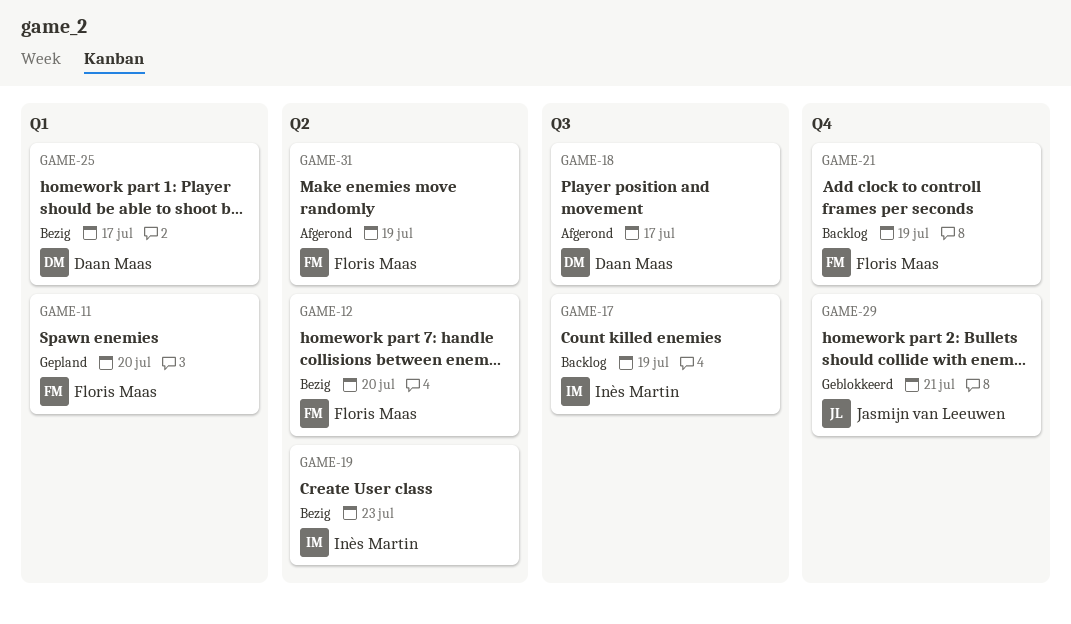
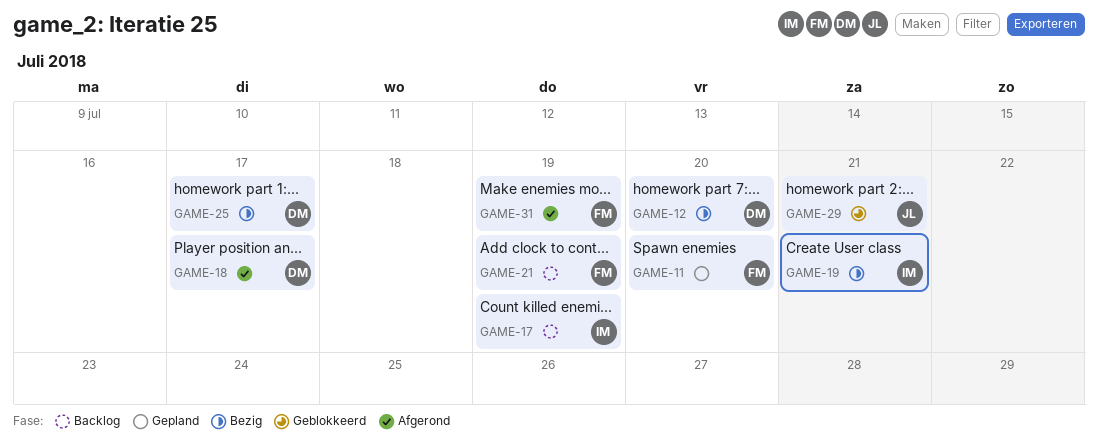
GAME-12, owner: Floris Maas -> Daan Maas
GAME-19, due: Jul 23 -> Jul 21

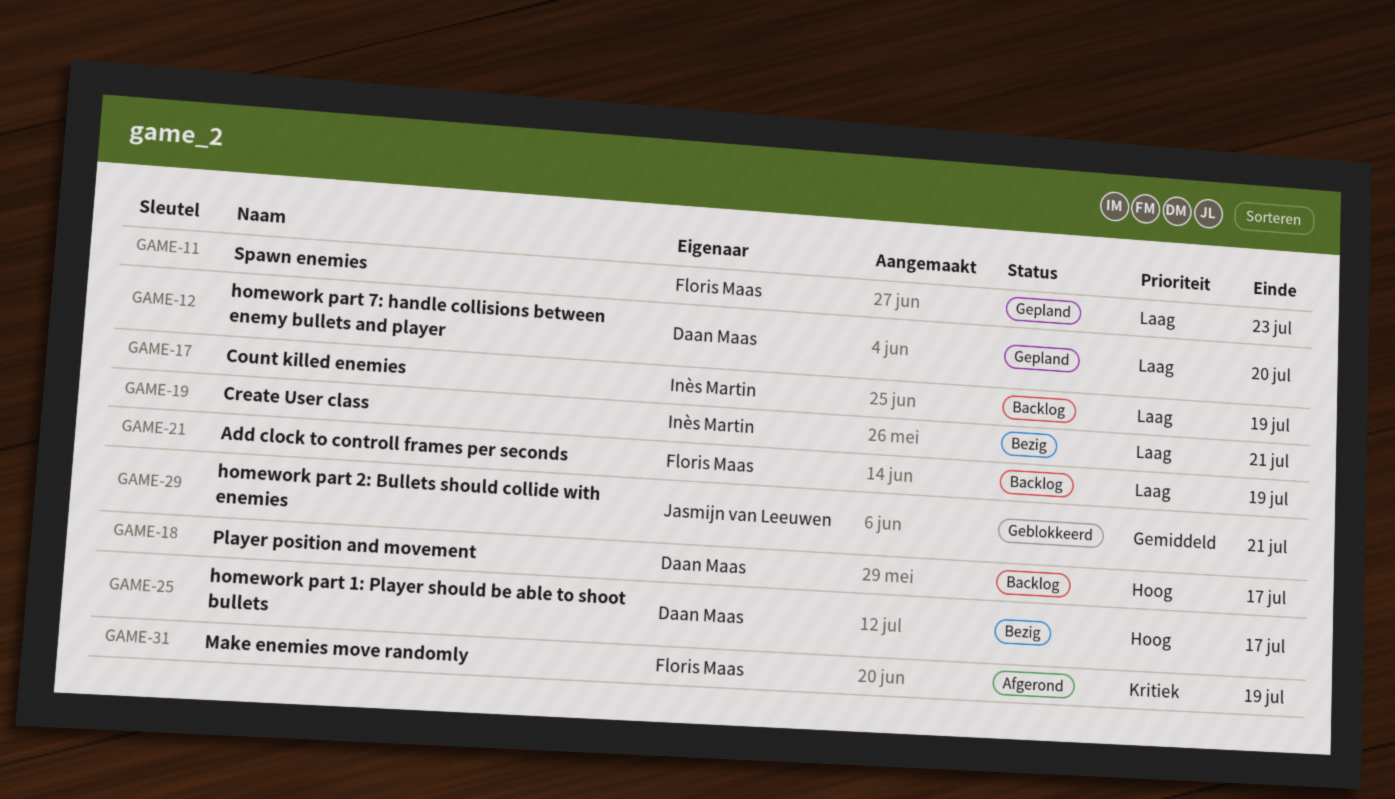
GAME-11, due: Jul 20 -> Jul 23
GAME-12, status: Bezig -> Gepland
GAME-18, status: Afgerond -> Backlog

